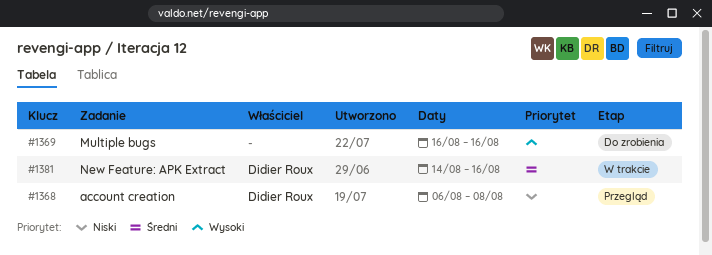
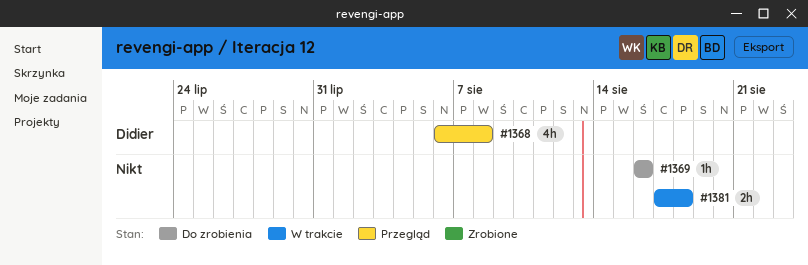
#1381, owner: Didier Roux -> none
#1381, start: Aug 14 -> Aug 17
#1381, due: Aug 16 -> Aug 18

